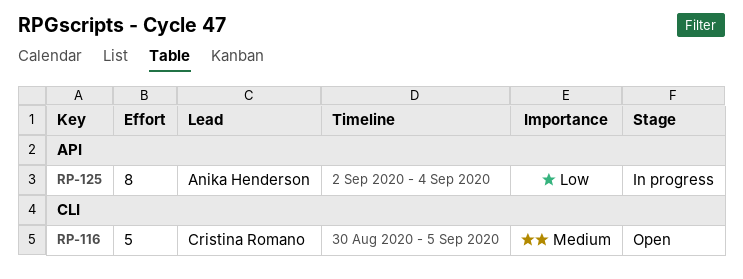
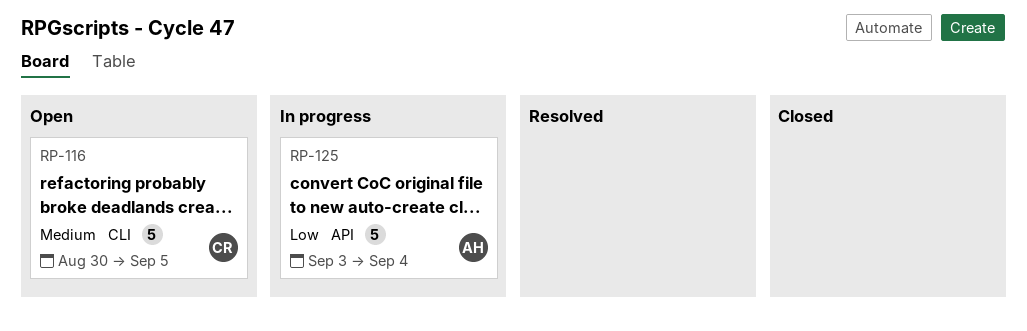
RP-125, estimate: 8 -> 5
RP-125, start: Sep 2 -> Sep 3

